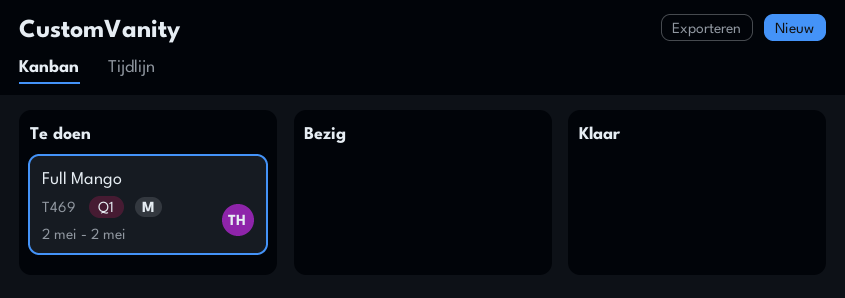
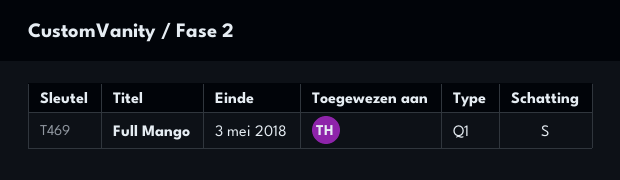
T469, estimate: M -> S
T469, due: May 2 -> May 3

